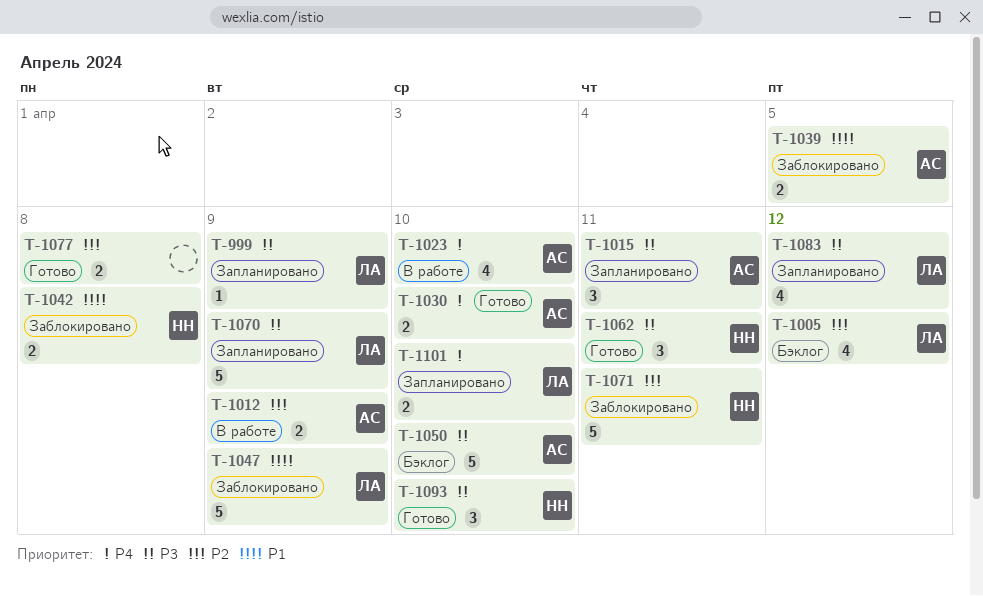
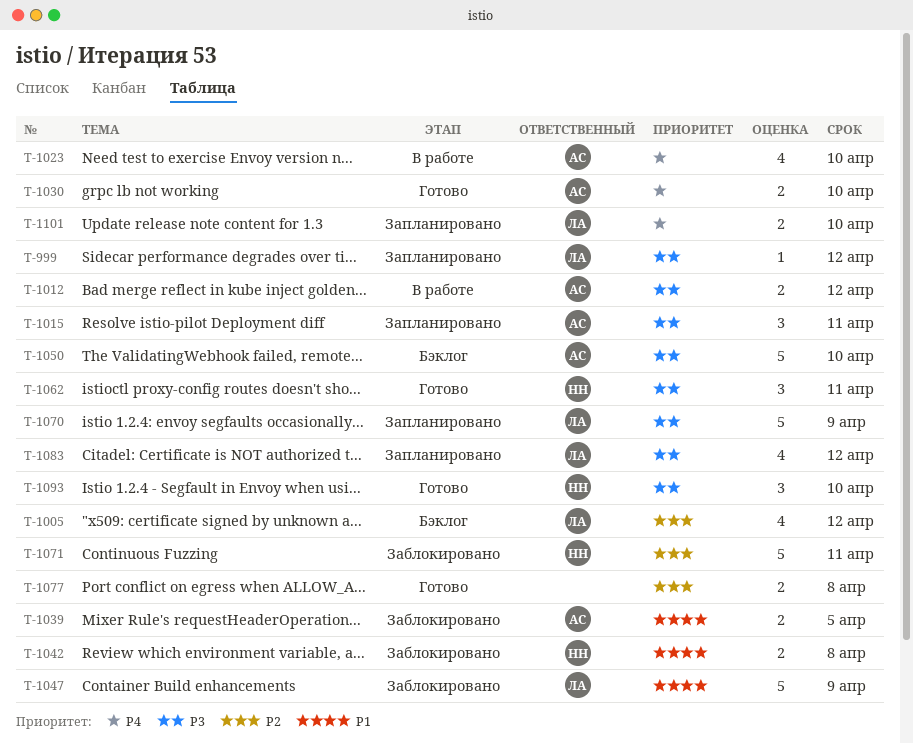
T-999, due: Apr 9 -> Apr 12
T-1012, priority: P2 -> P3
T-1012, due: Apr 9 -> Apr 12

